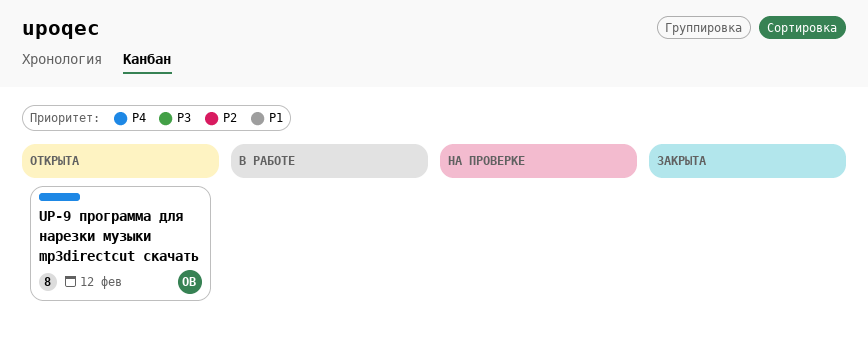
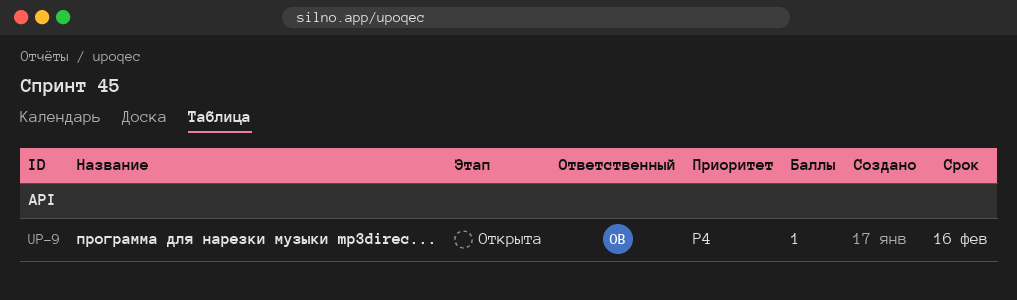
UP-9, estimate: 8 -> 1
UP-9, due: Feb 12 -> Feb 16

